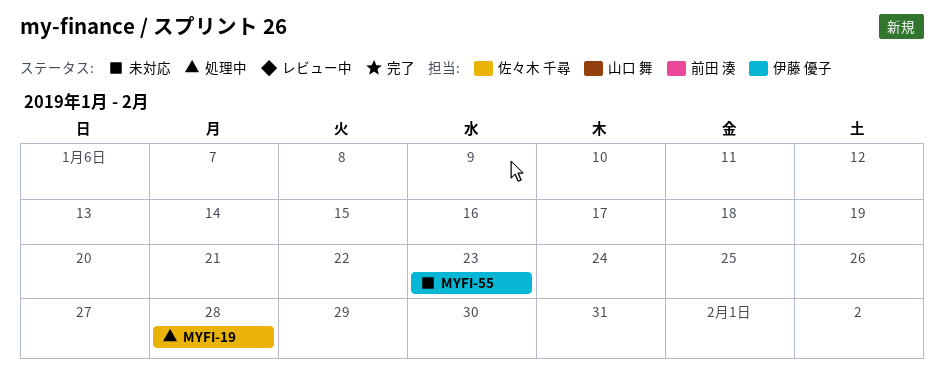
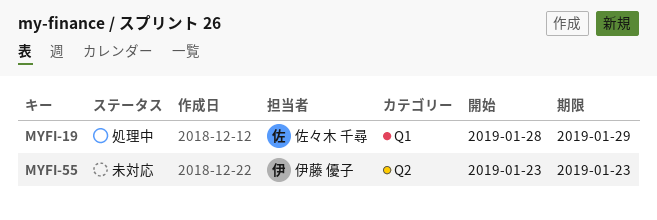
MYFI-19, due: Jan 28 -> Jan 29

